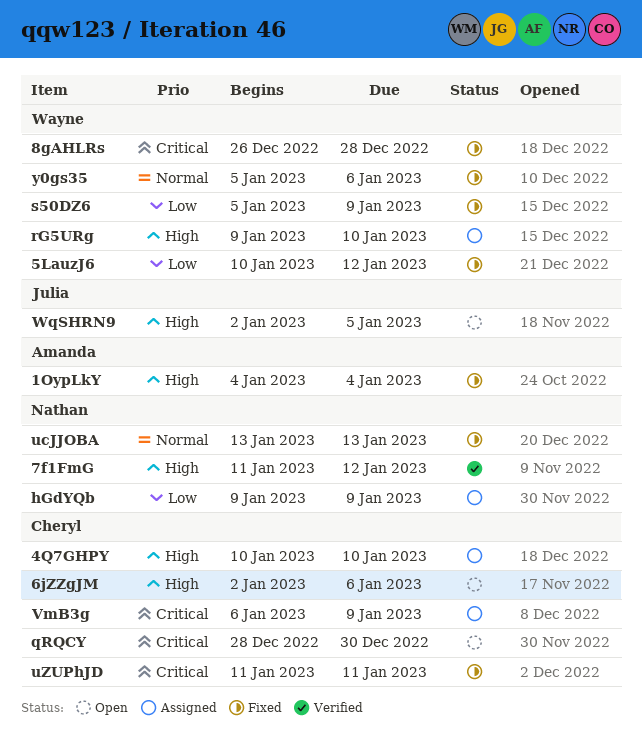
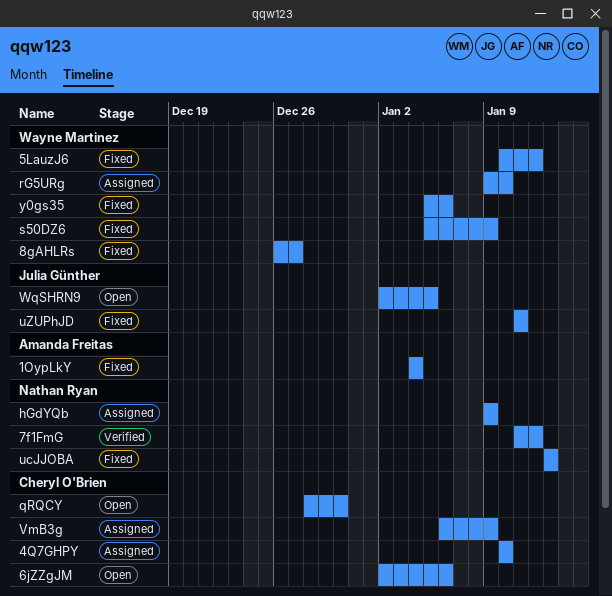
8gAHLRs, due: Dec 28 -> Dec 27
uZUPhJD, owner: Cheryl O'Brien -> Julia Günther

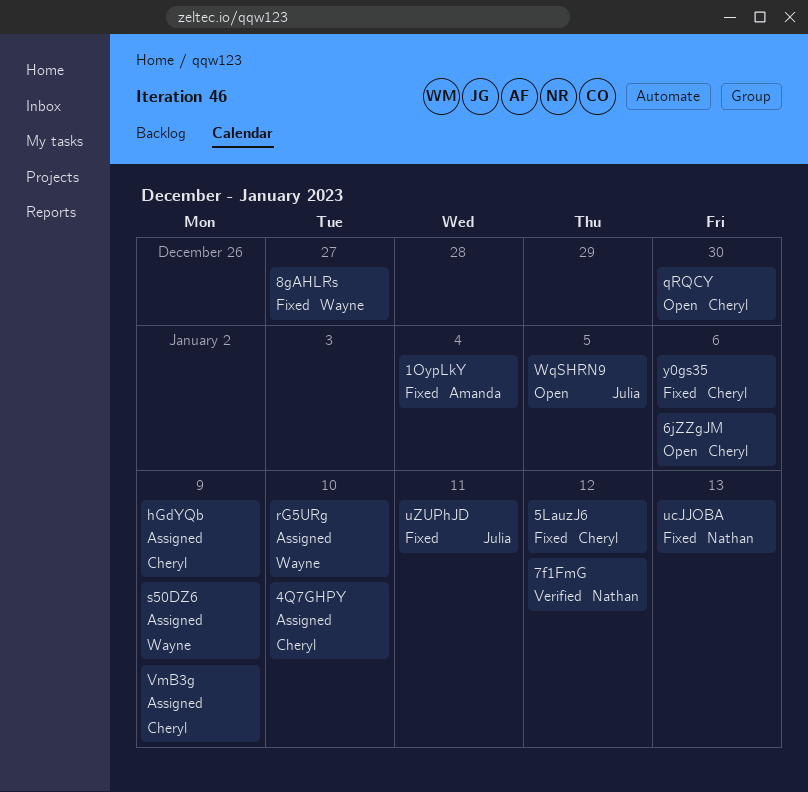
5LauzJ6, owner: Wayne Martinez -> Cheryl O'Brien
hGdYQb, owner: Nathan Ryan -> Cheryl O'Brien
s50DZ6, status: Fixed -> Assigned
y0gs35, owner: Wayne Martinez -> Cheryl O'Brien

